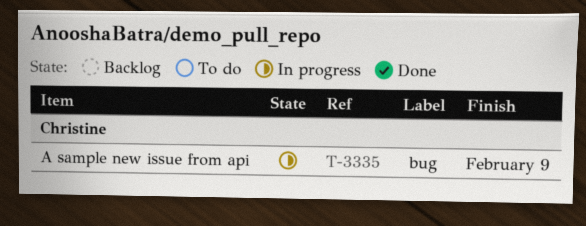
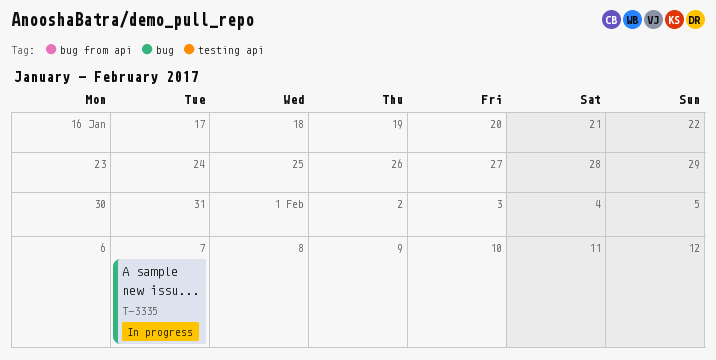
T-3335, due: Feb 9 -> Feb 7

